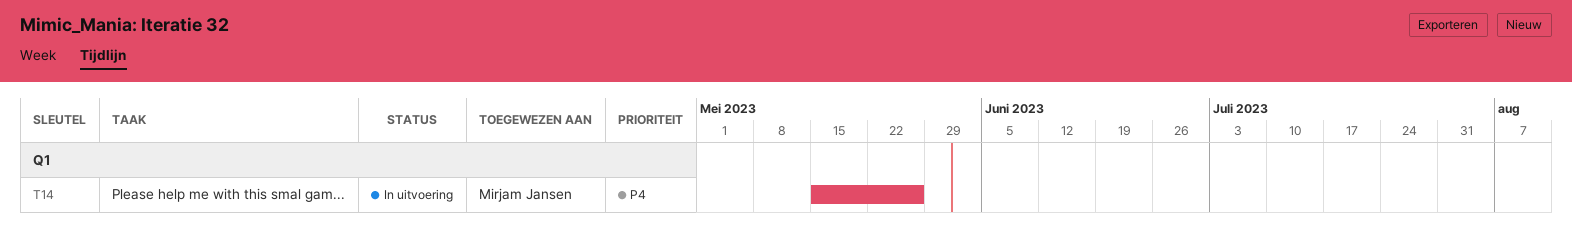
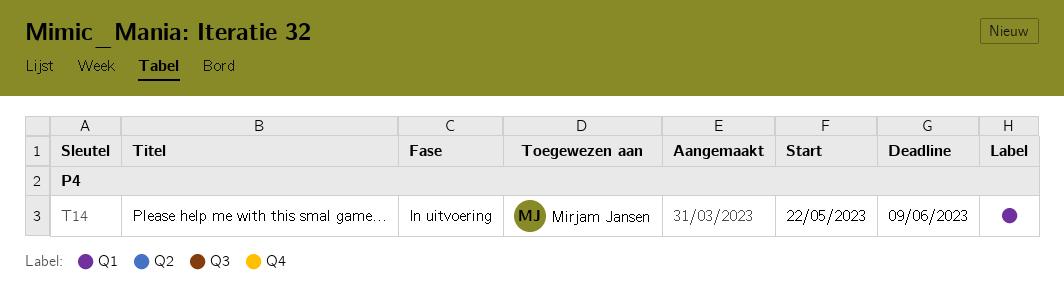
T14, start: May 15 -> May 22
T14, due: May 26 -> Jun 9

